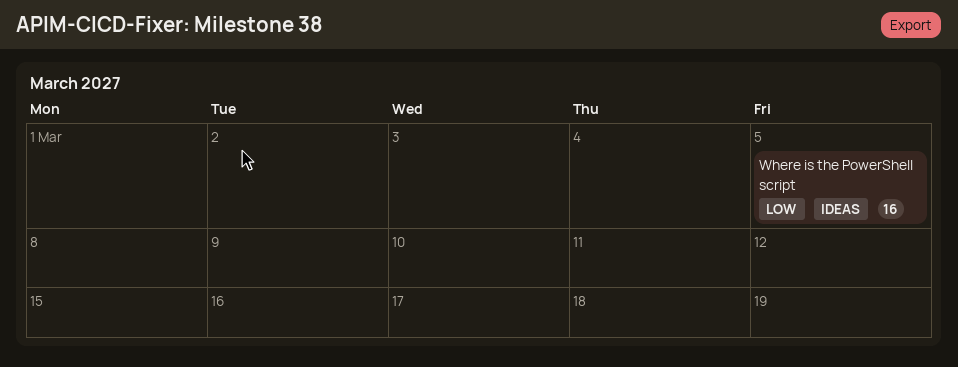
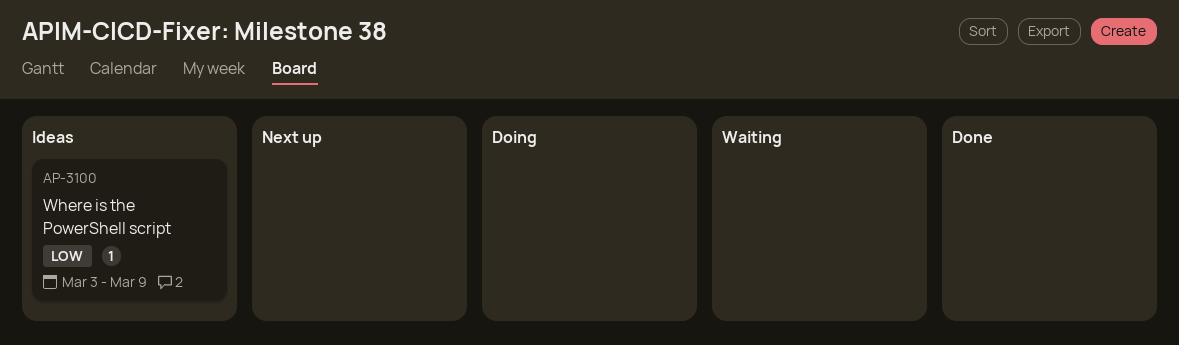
Where is the PowerShell script, estimate: 16 -> 1
Where is the PowerShell script, due: Mar 5 -> Mar 9

